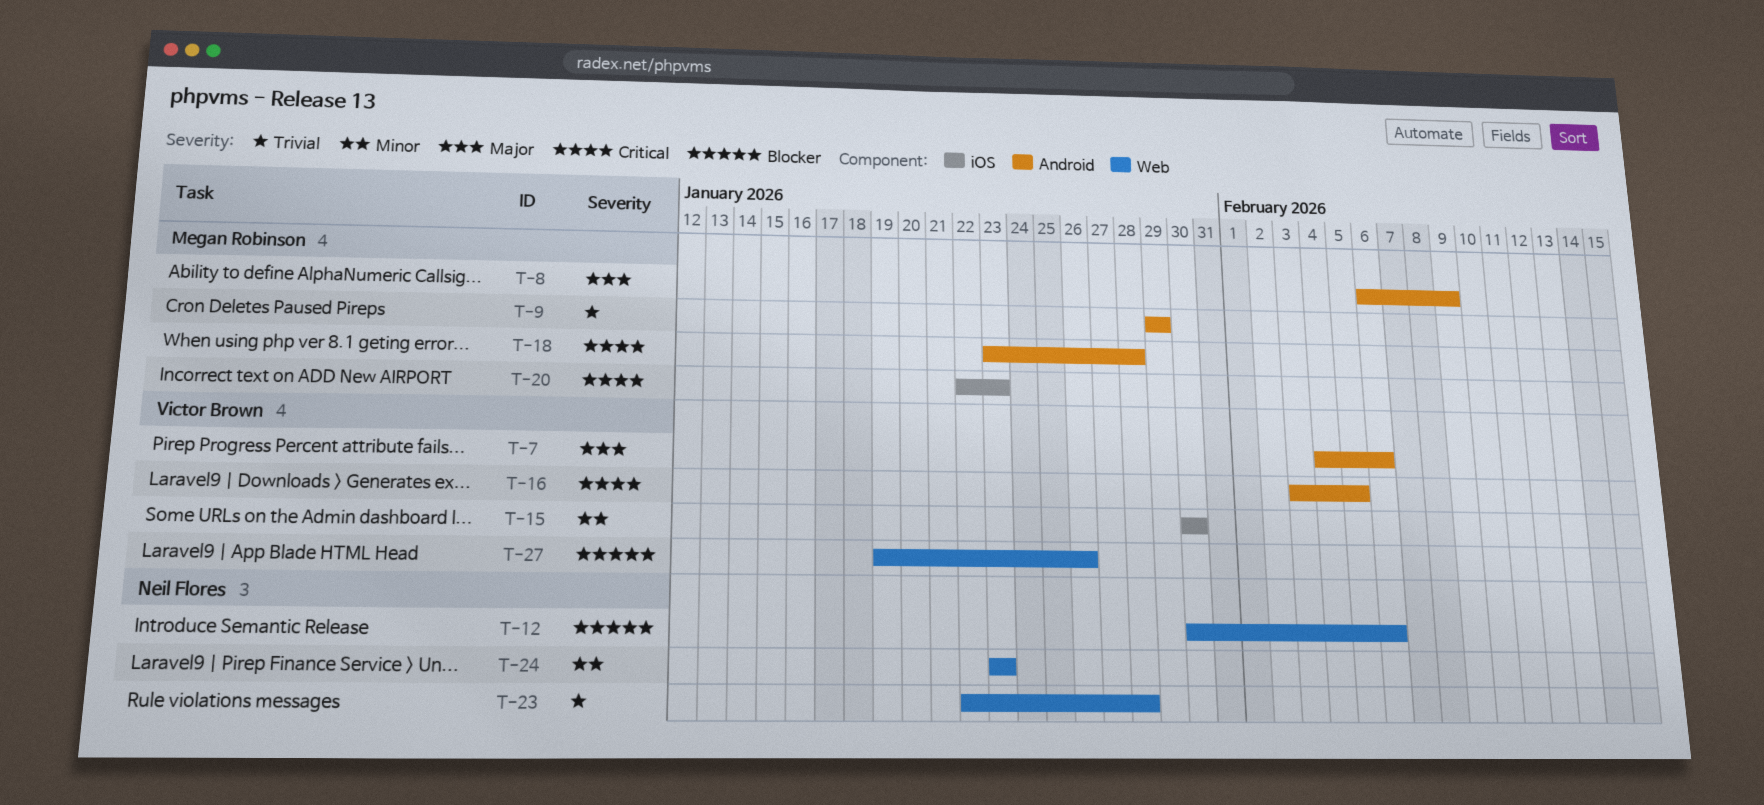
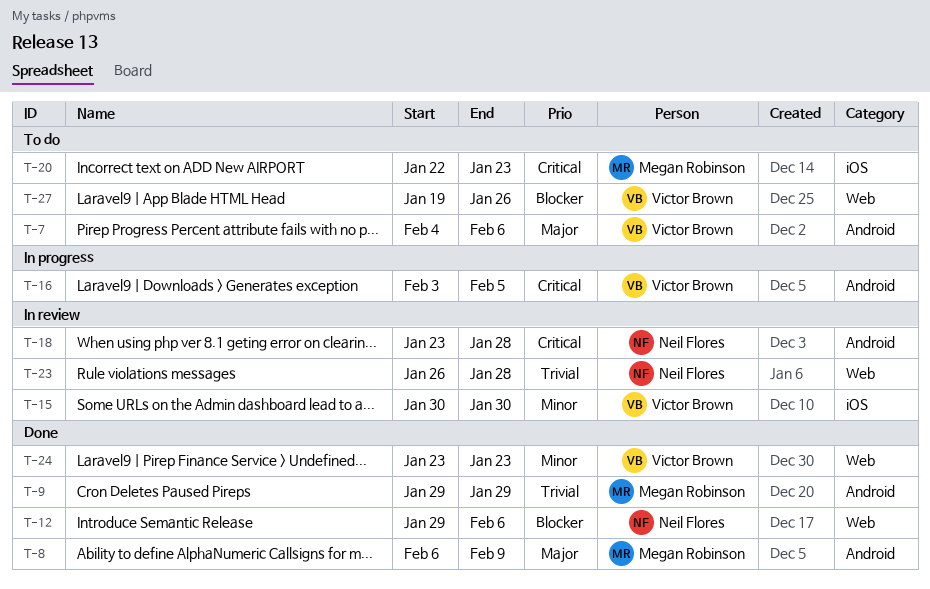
T-12, start: Jan 30 -> Jan 29
T-18, owner: Megan Robinson -> Neil Flores
T-23, start: Jan 22 -> Jan 26
T-24, owner: Neil Flores -> Victor Brown

